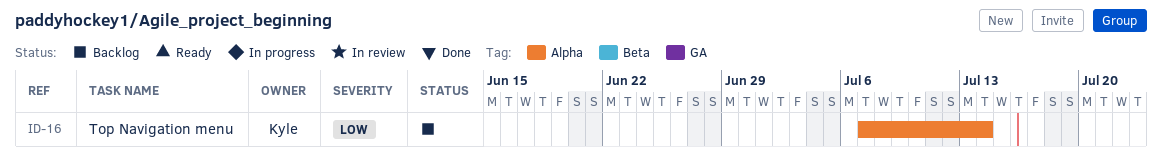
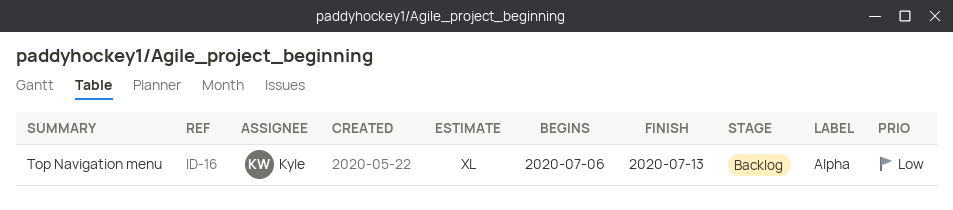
ID-16, start: Jul 7 -> Jul 6
ID-16, due: Jul 14 -> Jul 13

